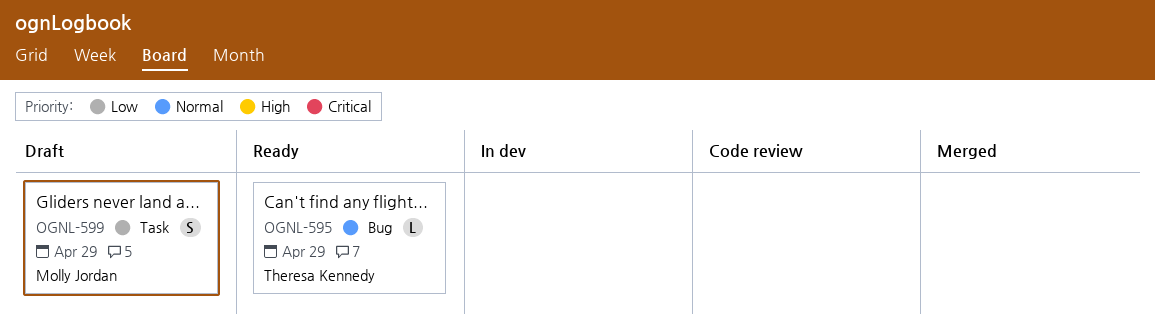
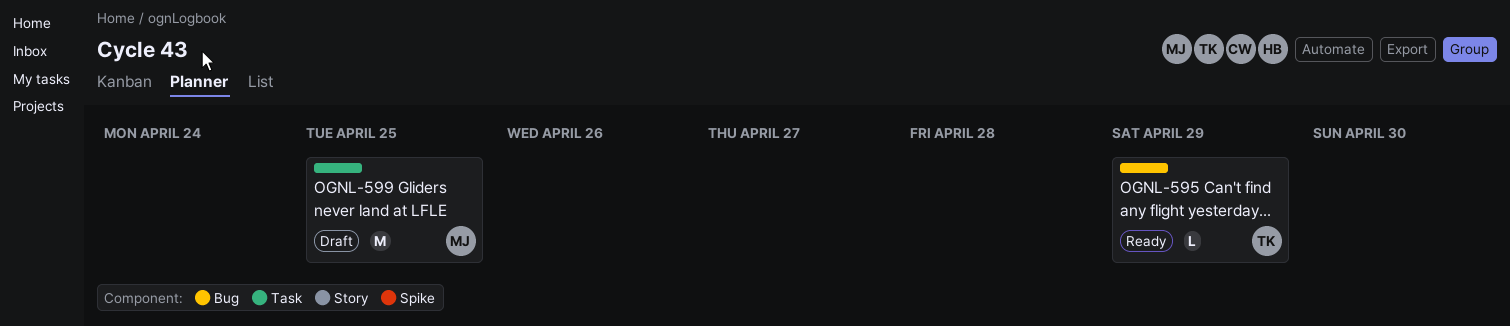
OGNL-599, estimate: S -> M
OGNL-599, due: Apr 29 -> Apr 25

